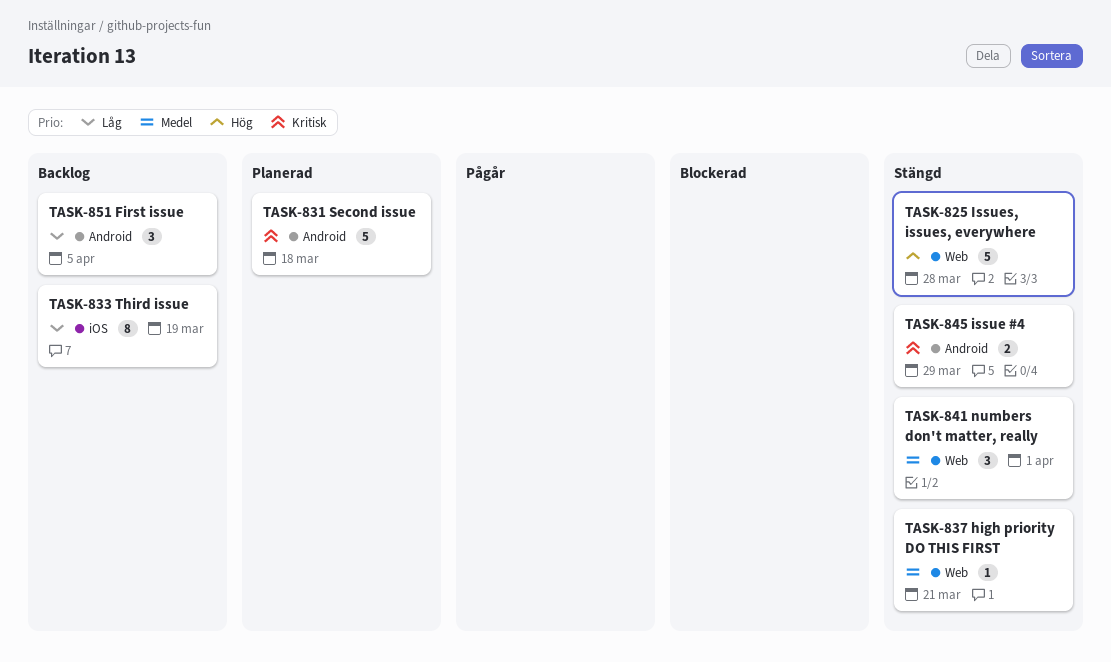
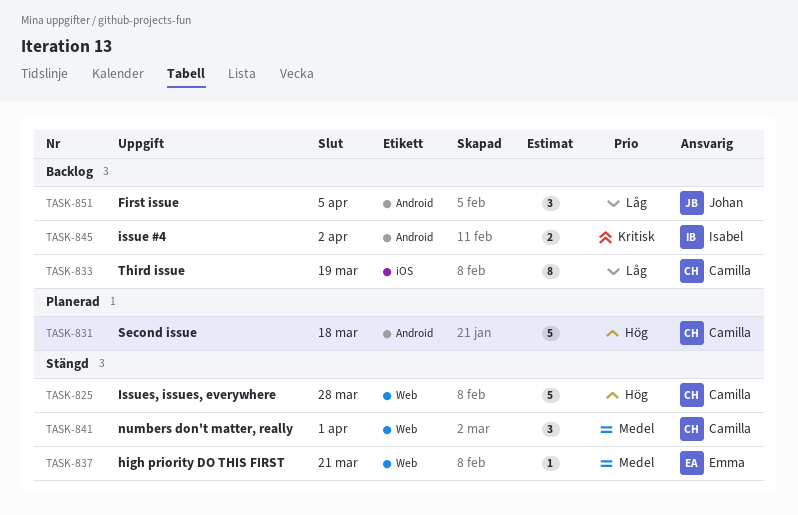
TASK-831, priority: Kritisk -> Hög
TASK-845, status: Stängd -> Backlog
TASK-845, due: Mar 29 -> Apr 2

